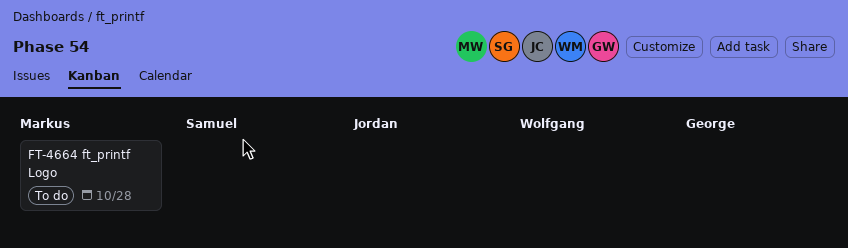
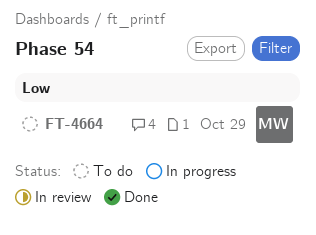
FT-4664, due: Oct 28 -> Oct 29

